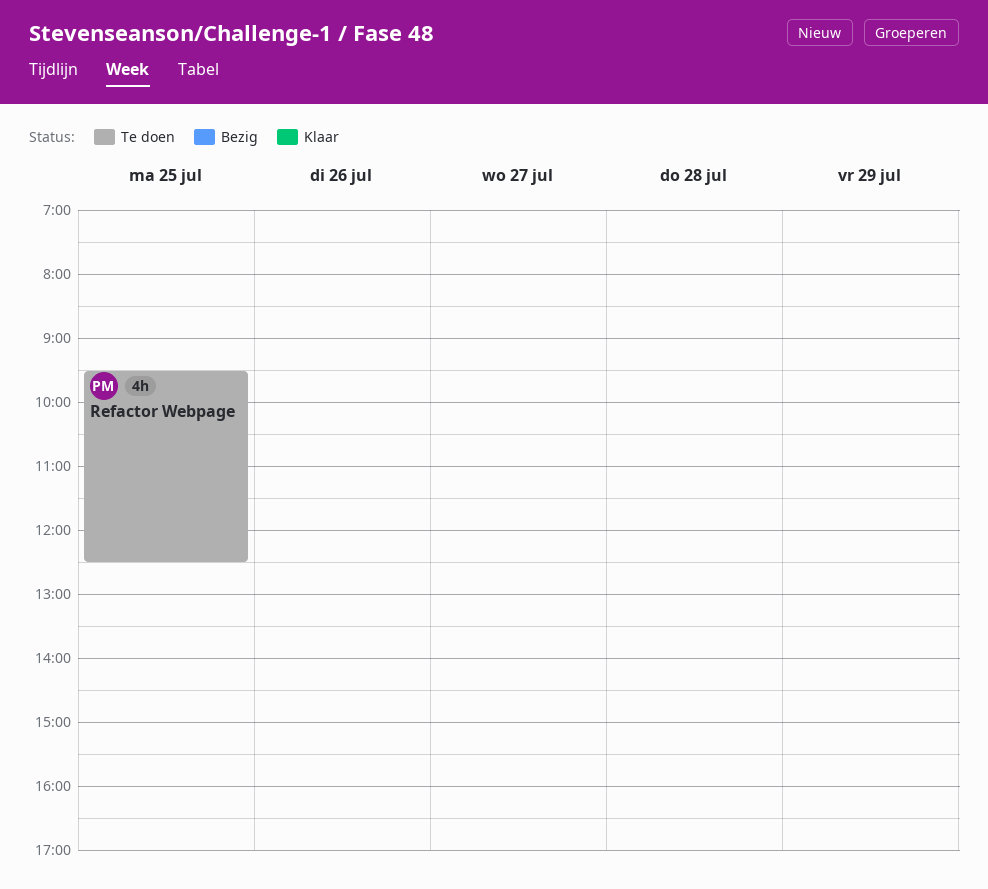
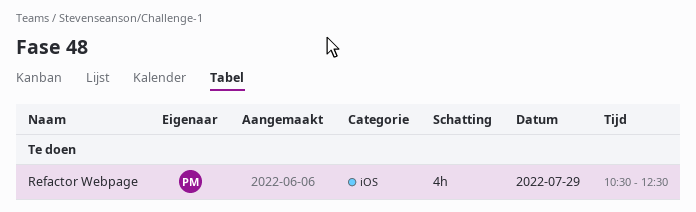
Refactor Webpage, day: Jul 25 -> Jul 29
Refactor Webpage, begins: 09:30 -> 10:30

